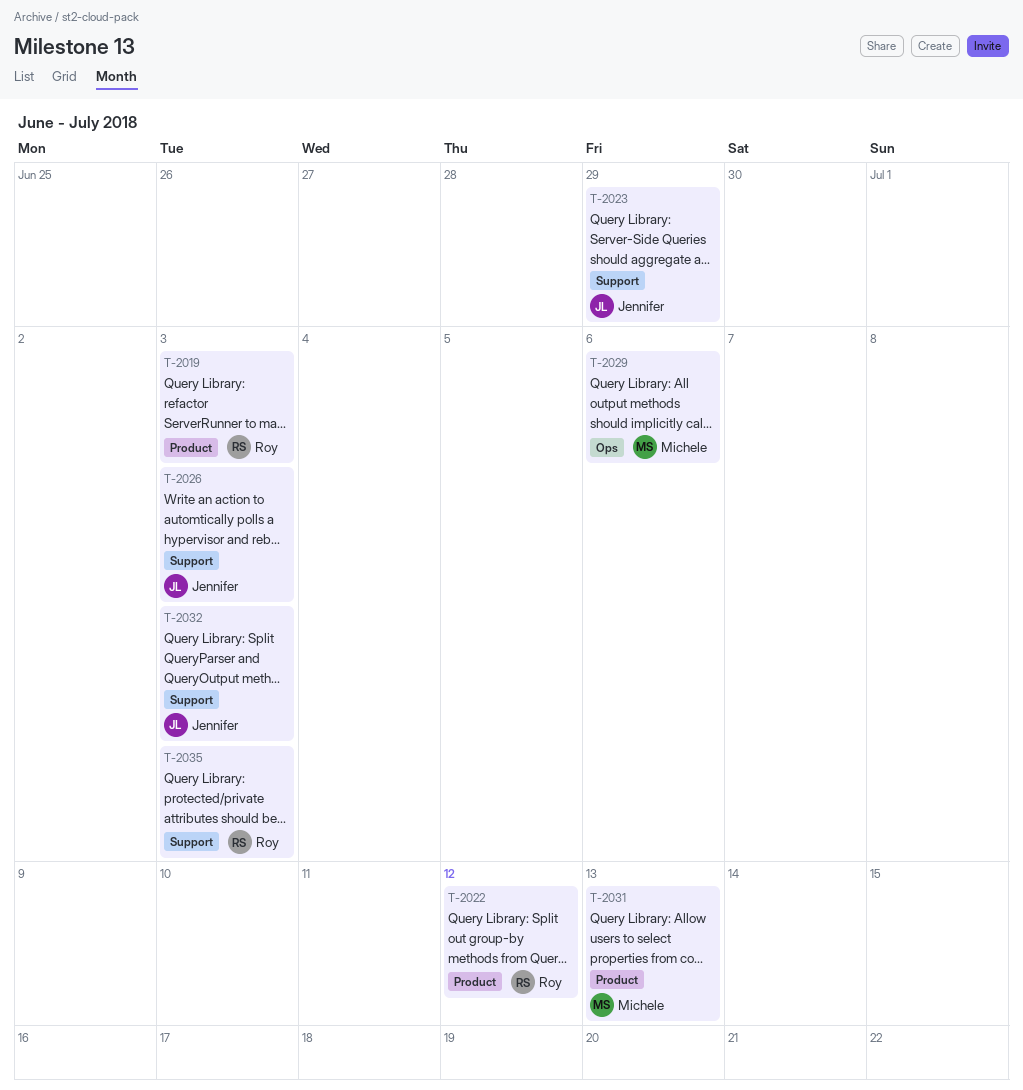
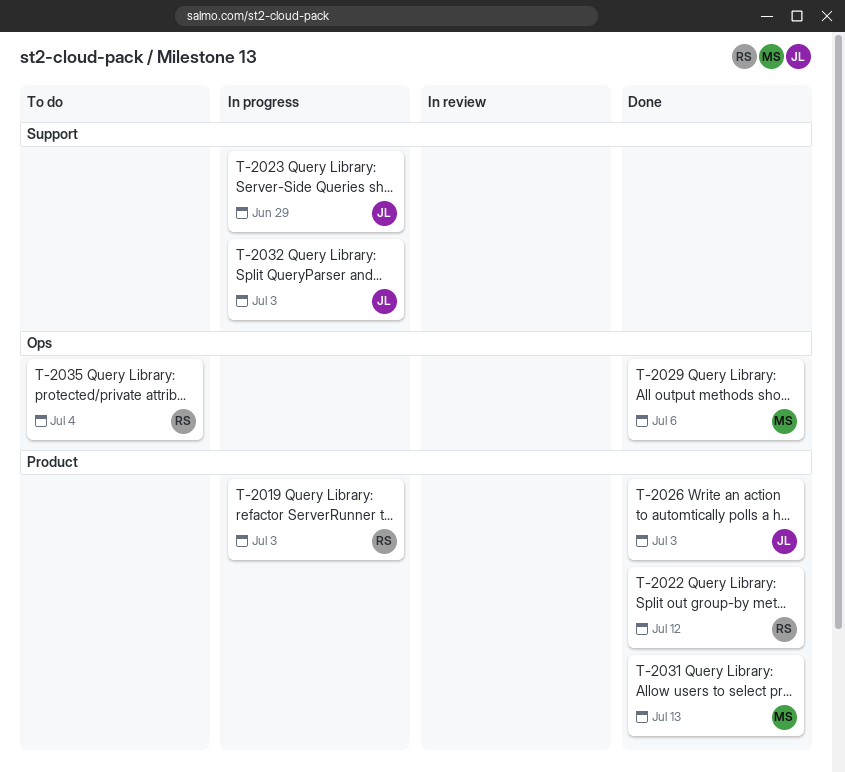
T-2026, label: Support -> Product
T-2035, label: Support -> Ops
T-2035, due: Jul 3 -> Jul 4

